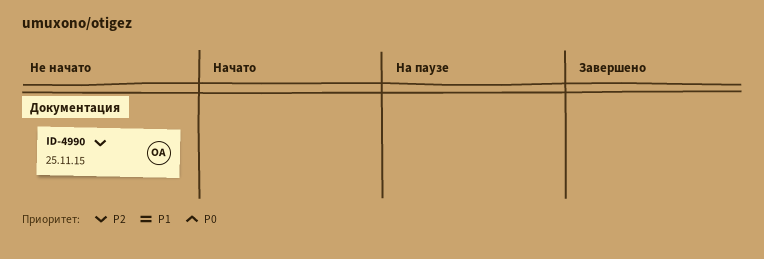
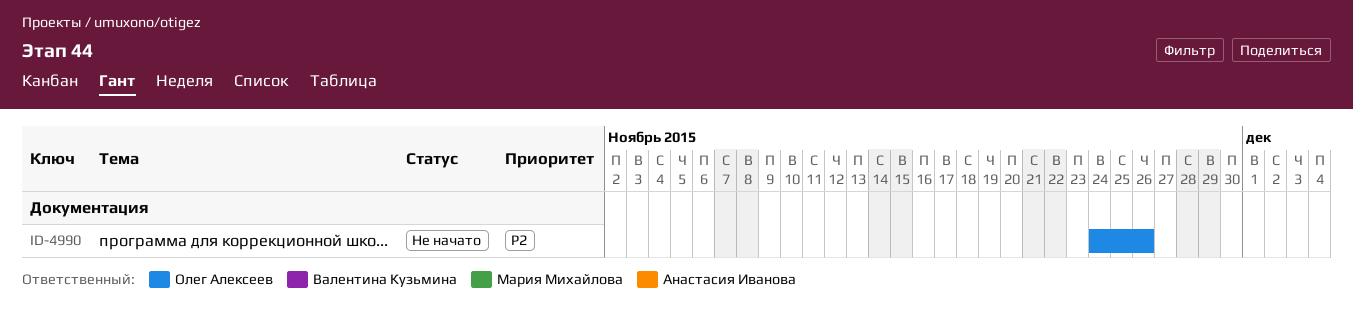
ID-4990, due: Nov 25 -> Nov 26

